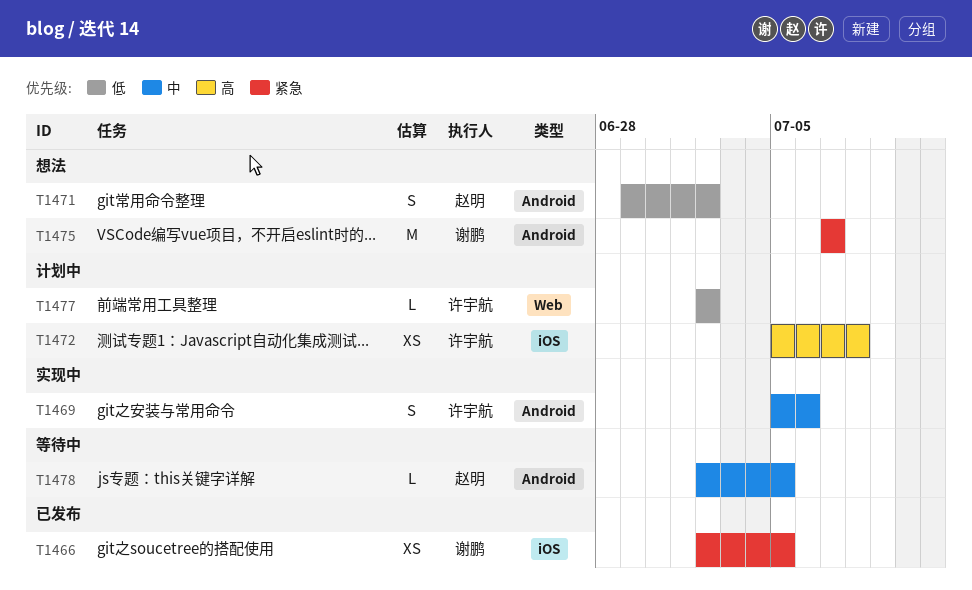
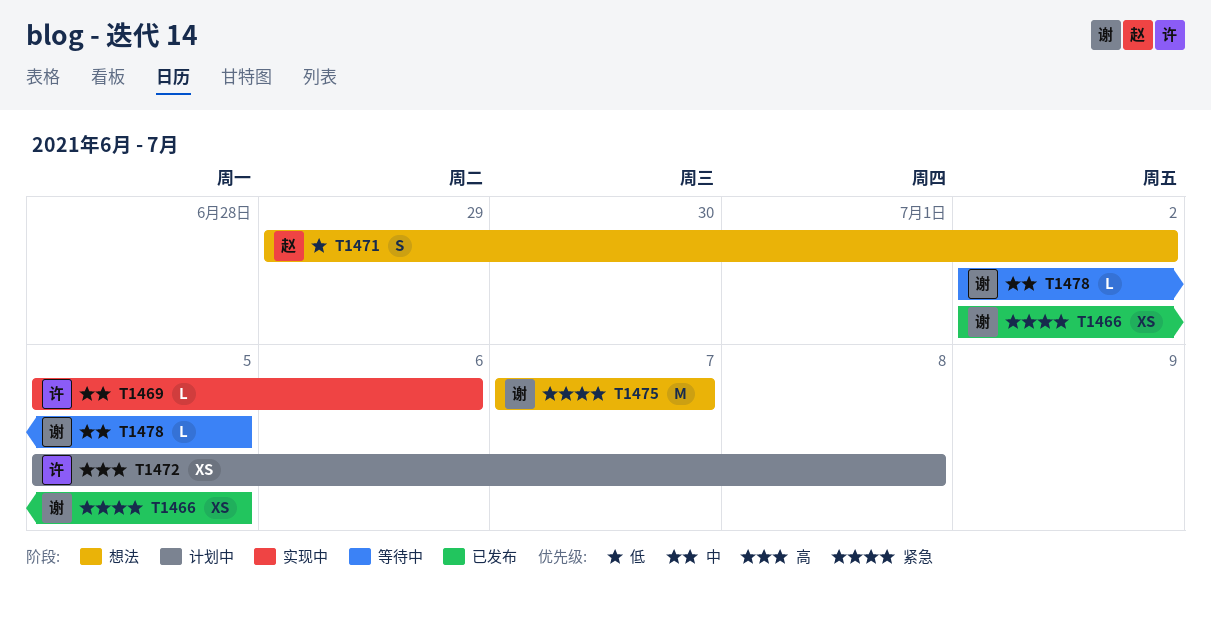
T1469, estimate: S -> L
T1477: present -> none
T1478, owner: 赵明 -> 谢鹏

